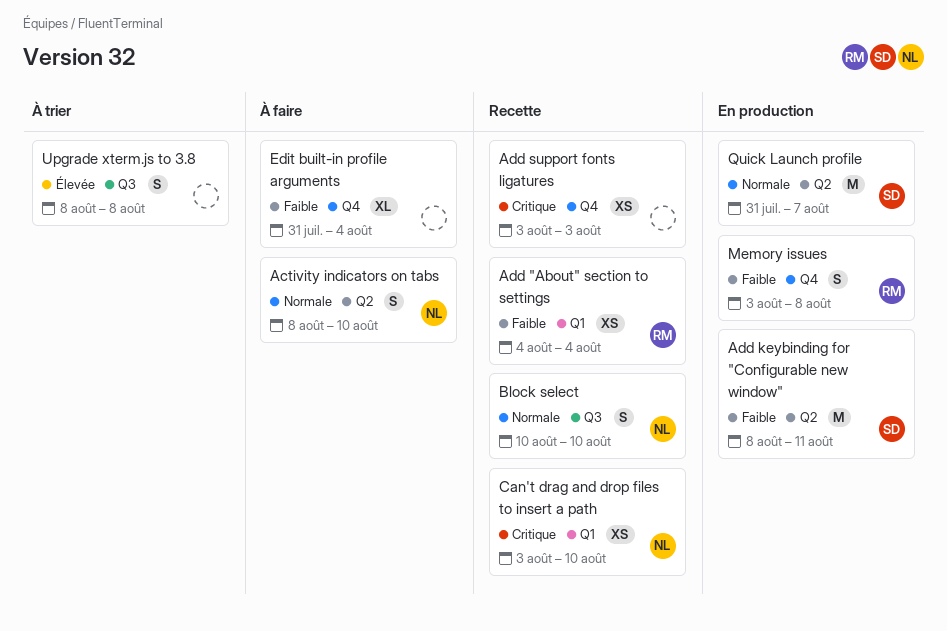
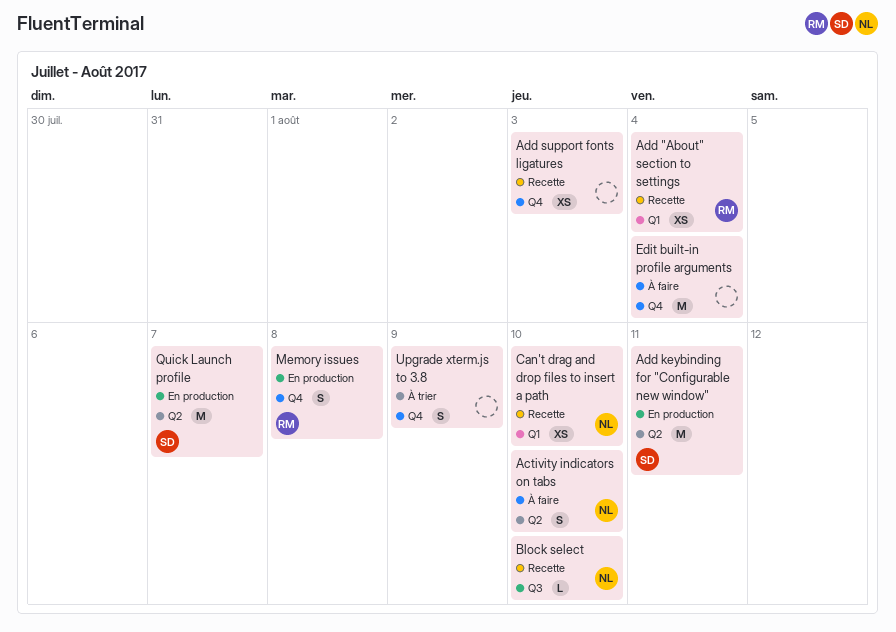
Block select, estimate: S -> L
Edit built-in profile arguments, estimate: XL -> M
Upgrade xterm.js to 3.8, label: Q3 -> Q4
Upgrade xterm.js to 3.8, due: Aug 8 -> Aug 9

